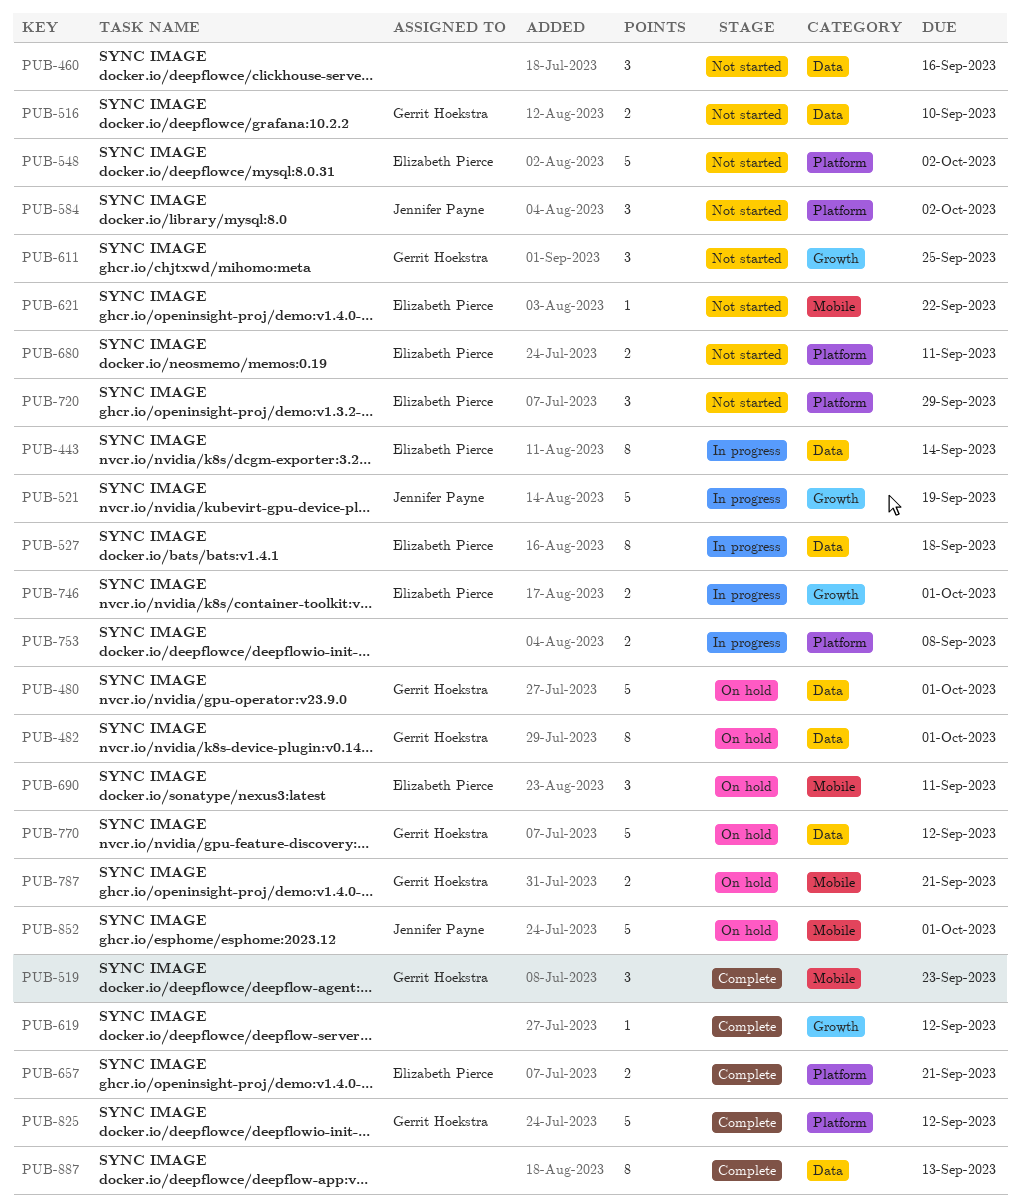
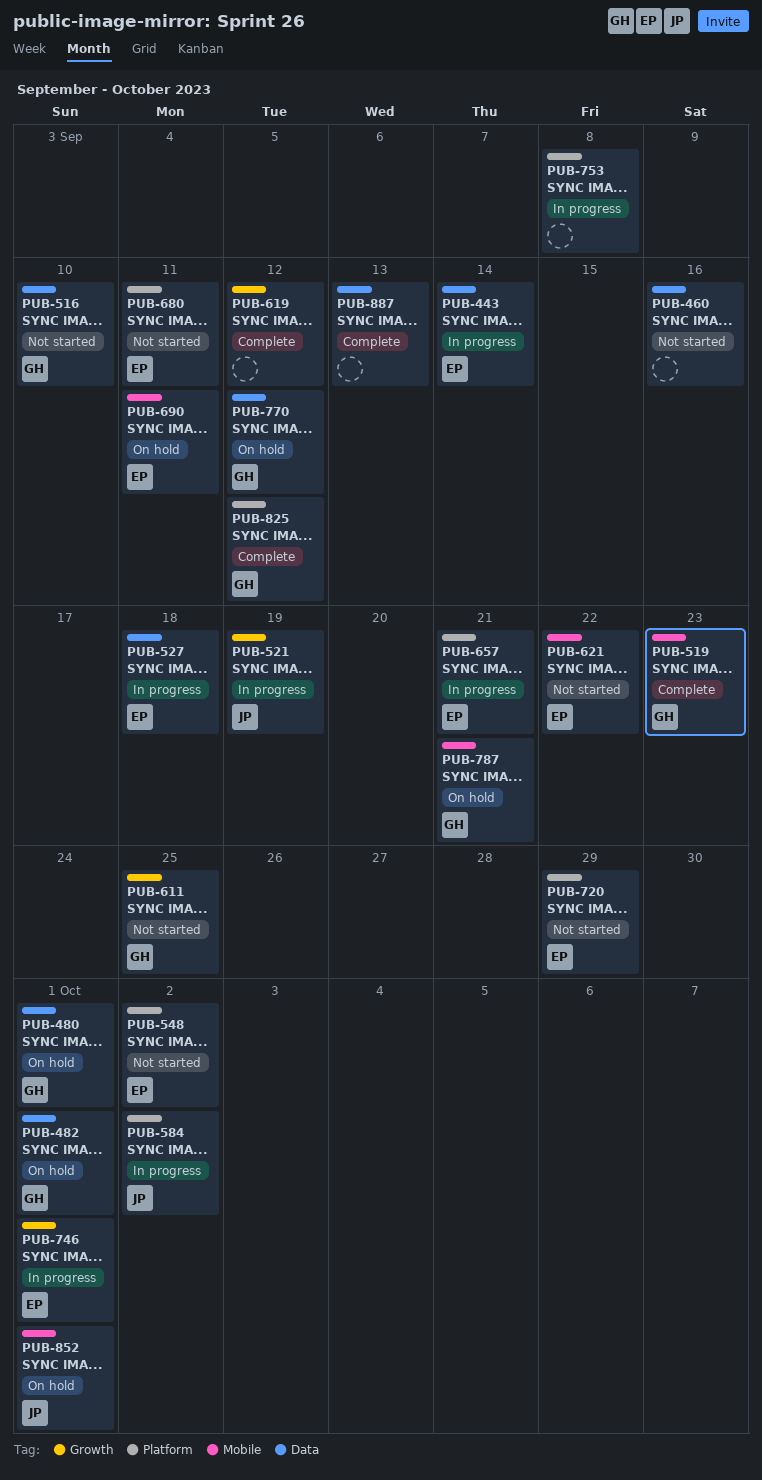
PUB-584, status: Not started -> In progress
PUB-657, status: Complete -> In progress

